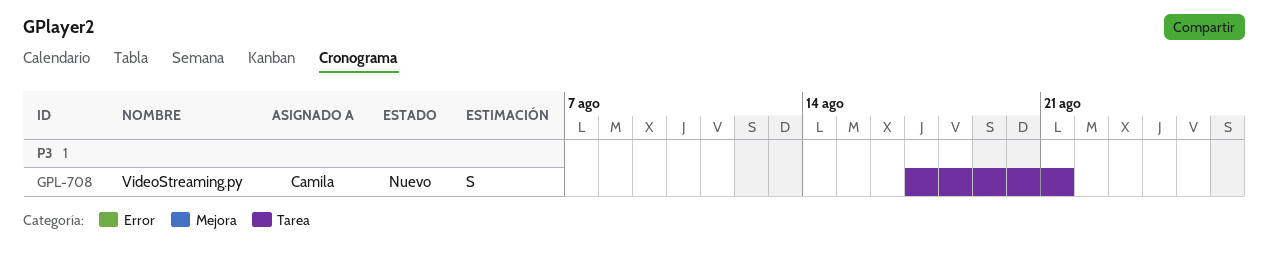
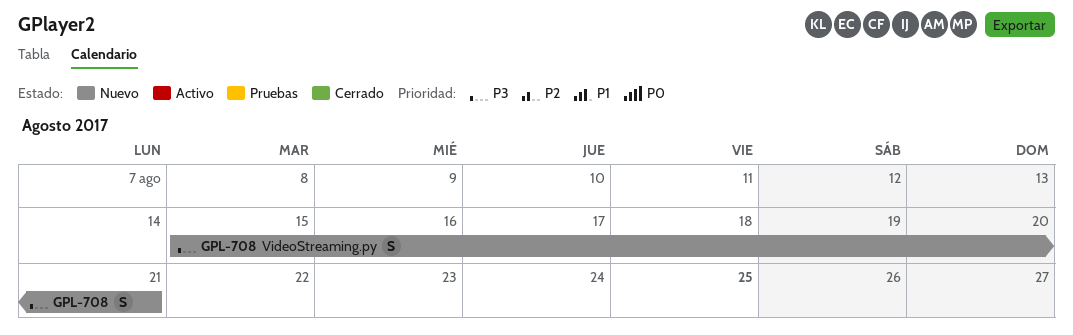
GPL-708, start: Aug 17 -> Aug 15

